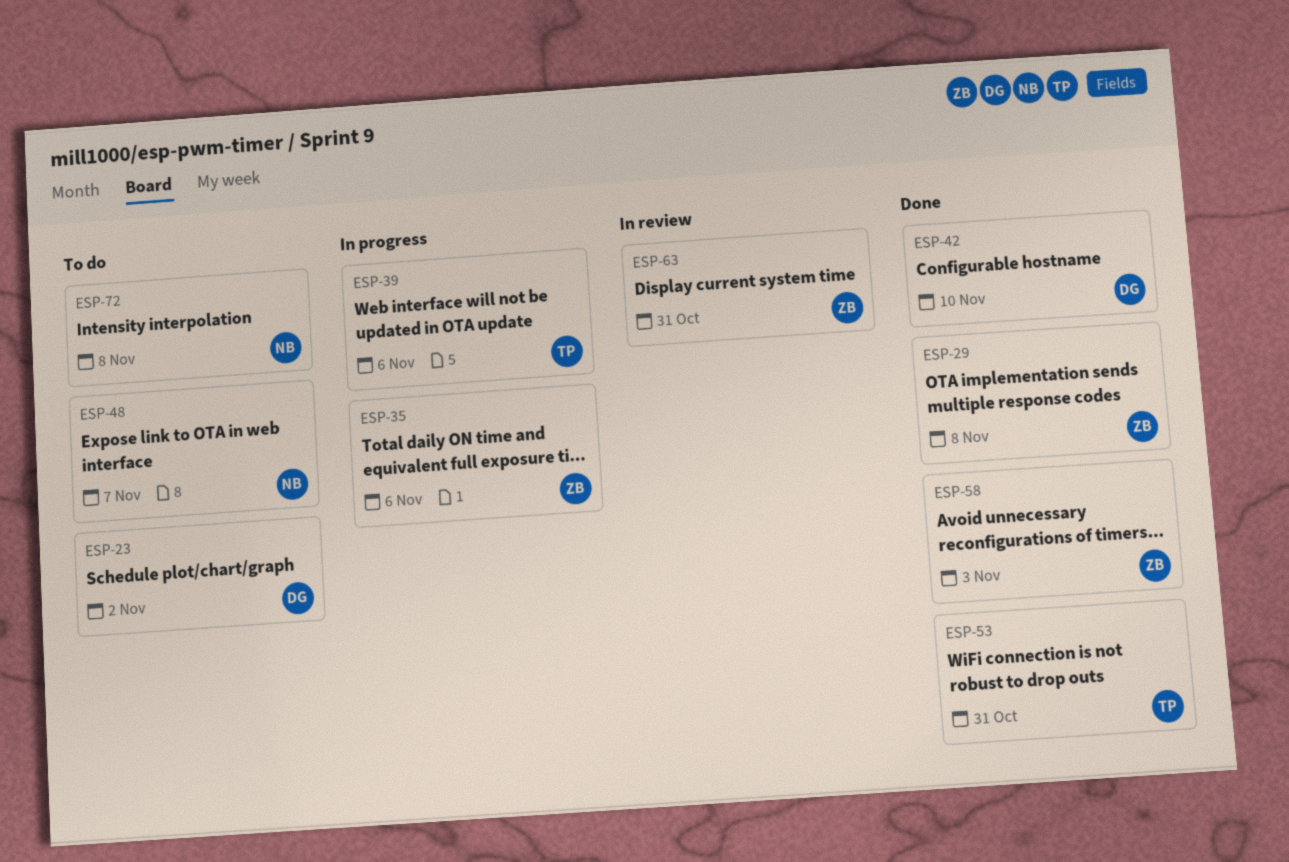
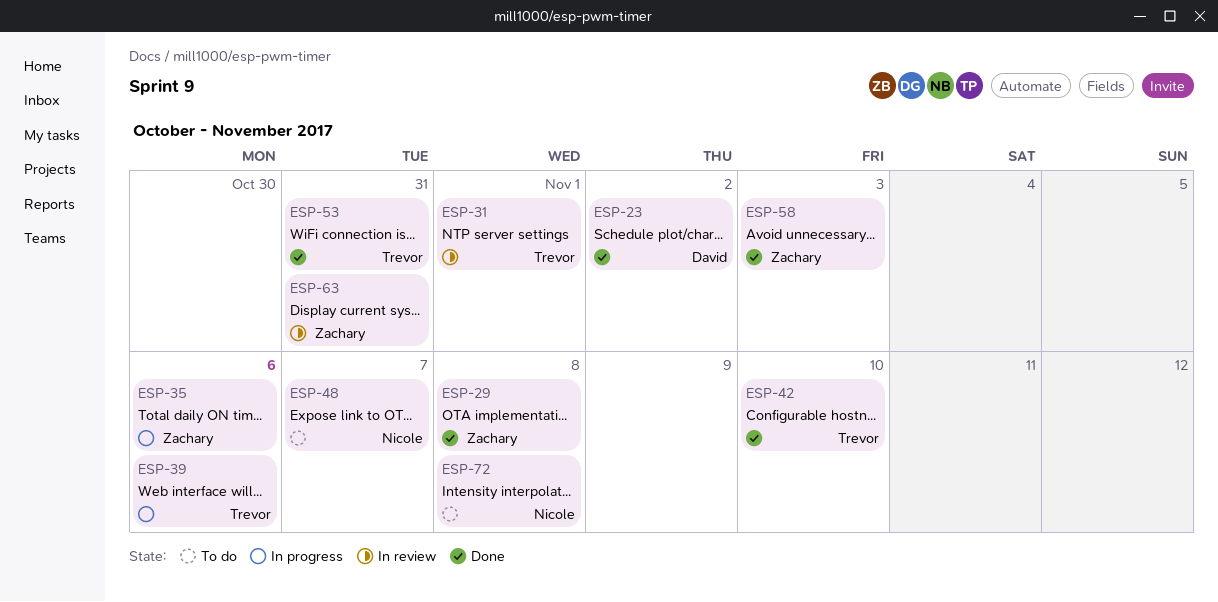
ESP-23, status: To do -> Done
ESP-31: none -> present
ESP-42, owner: David -> Trevor

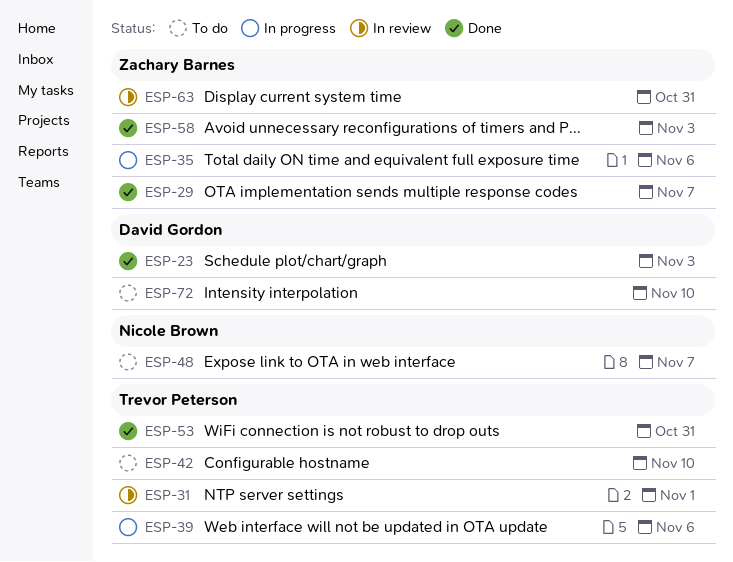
ESP-23, due: Nov 2 -> Nov 3
ESP-29, due: Nov 8 -> Nov 7
ESP-42, status: Done -> To do
ESP-72, owner: Nicole Brown -> David Gordon
ESP-72, due: Nov 8 -> Nov 10

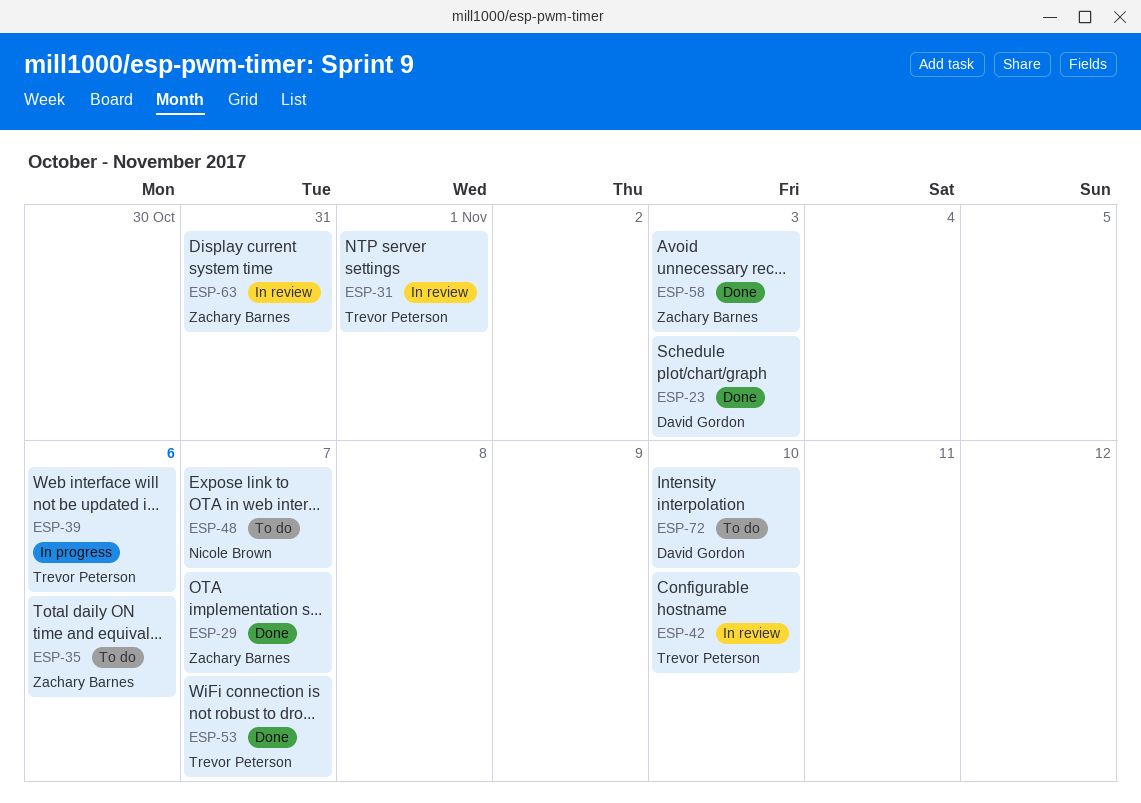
ESP-35, status: In progress -> To do
ESP-42, status: To do -> In review
ESP-53, due: Oct 31 -> Nov 7

